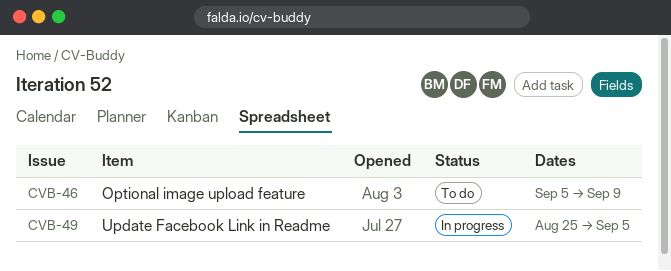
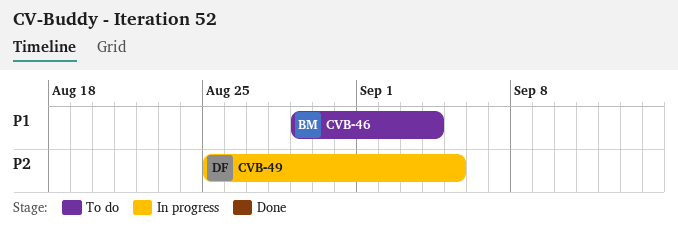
CVB-46, start: Sep 5 -> Aug 29
CVB-46, due: Sep 9 -> Sep 4

